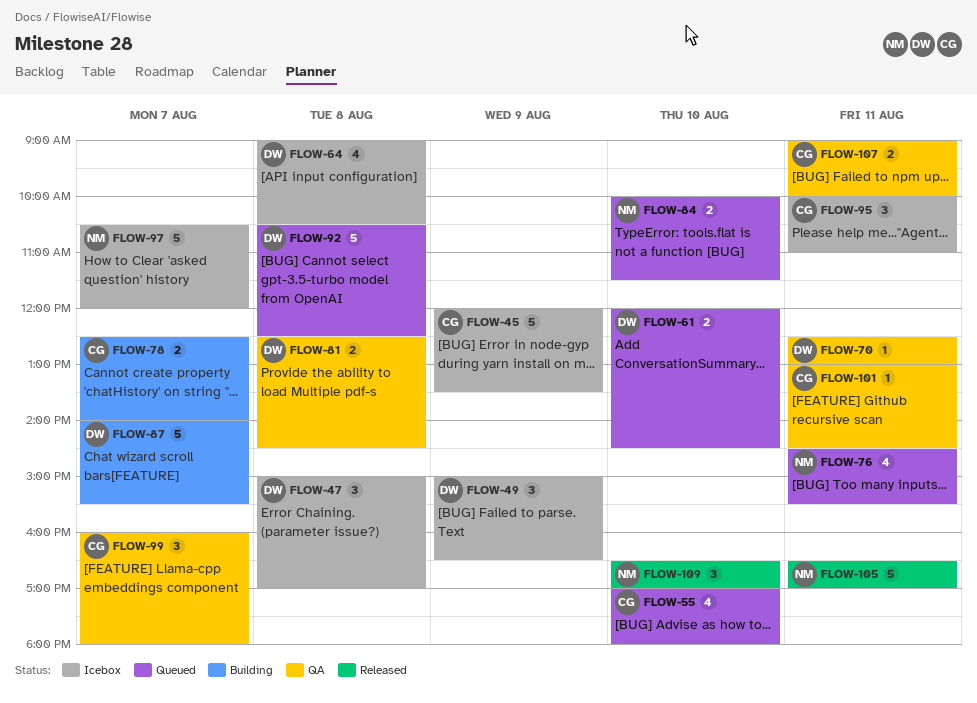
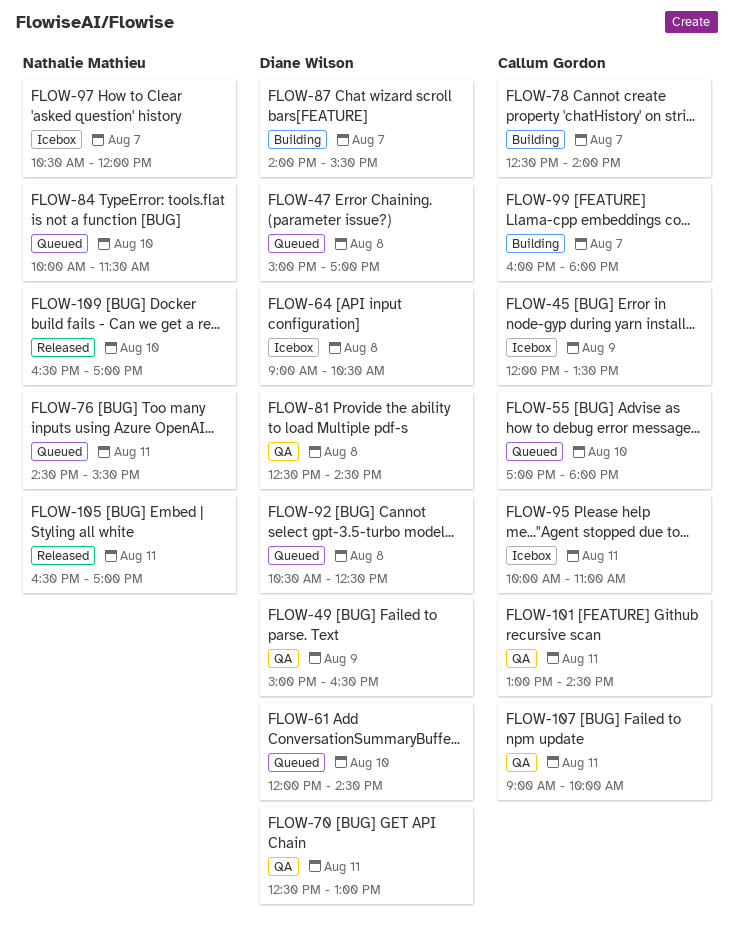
FLOW-47, status: Icebox -> Queued
FLOW-49, status: Icebox -> QA
FLOW-99, status: QA -> Building

